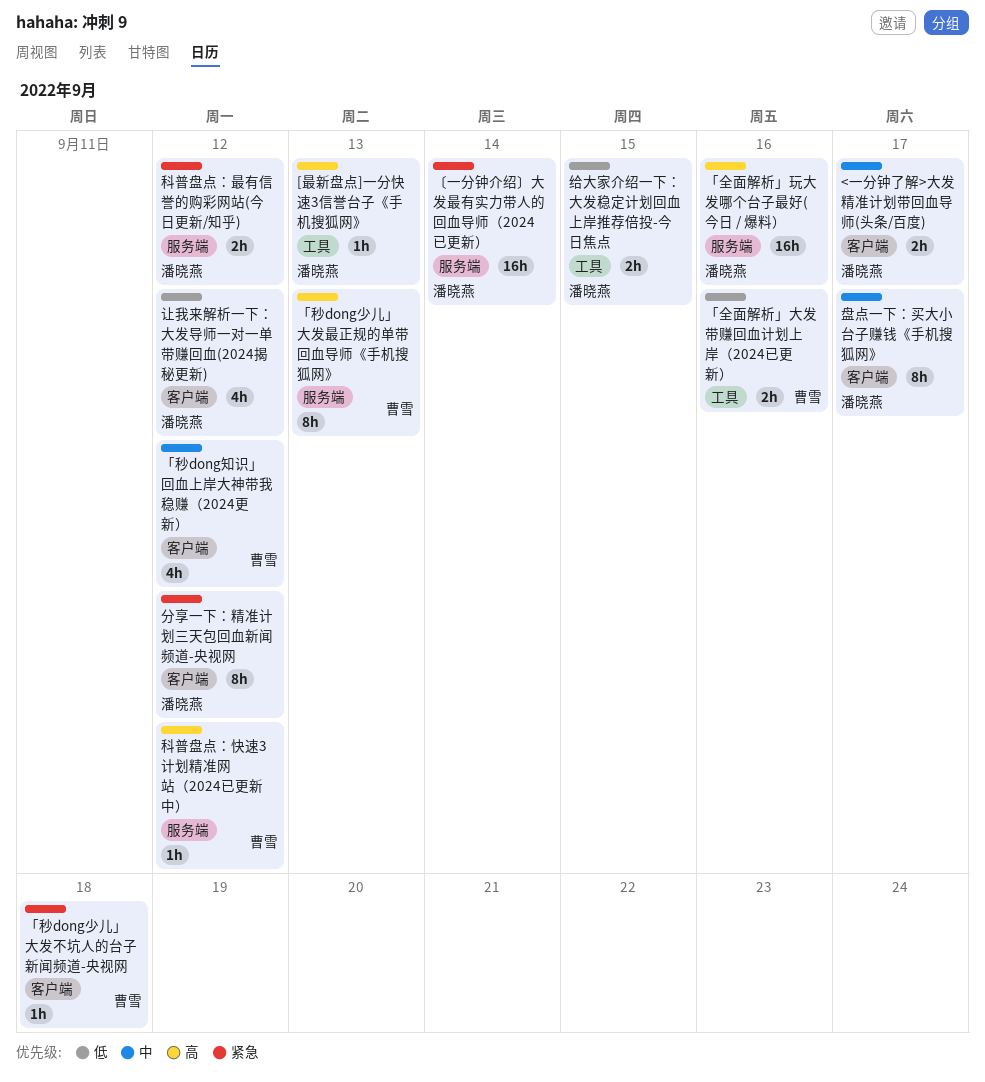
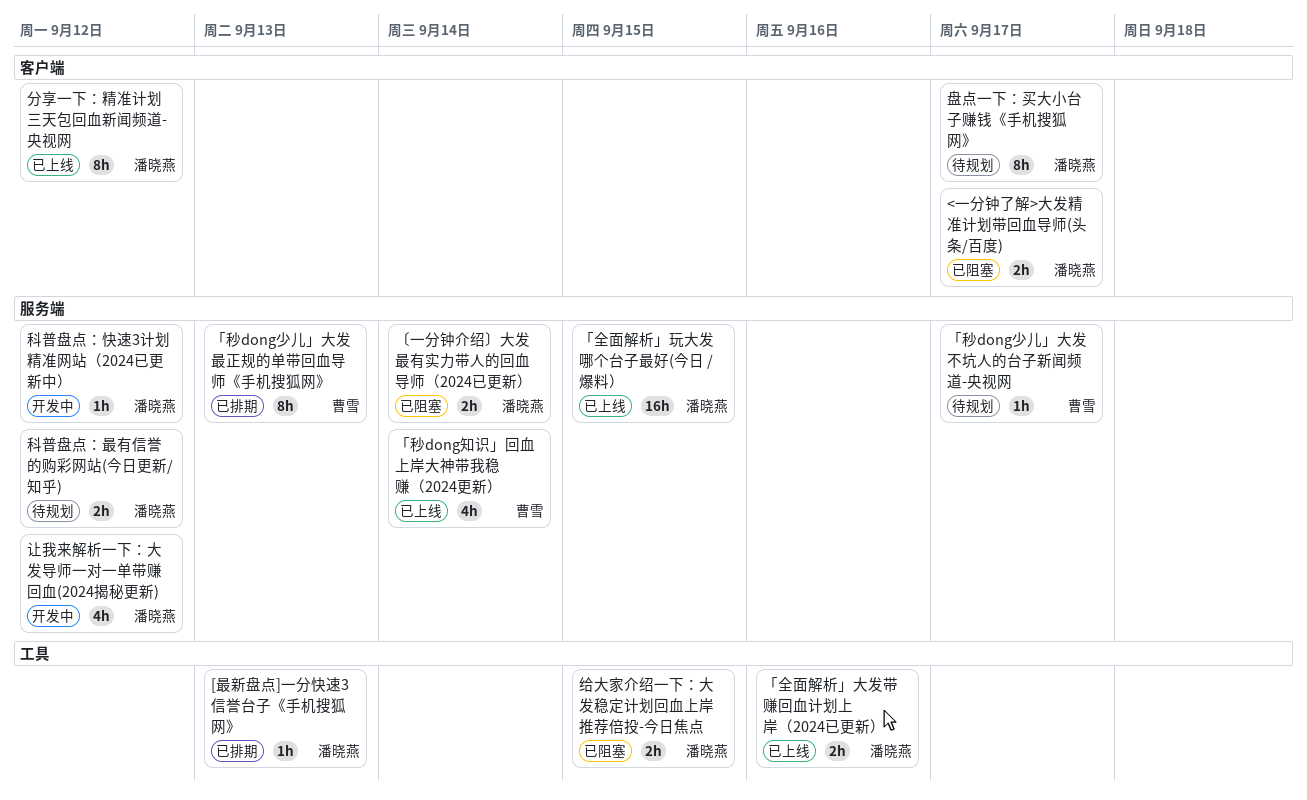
「全面解析」大发带赚回血计划上岸（2024已更新）, owner: 曹雪 -> 潘晓燕
「全面解析」玩大发哪个台子最好(今日 / 爆料）, due: Sep 16 -> Sep 15
「秒dong少儿」大发不坑人的台子新闻频道-央视网, label: 客户端 -> 服务端
「秒dong少儿」大发不坑人的台子新闻频道-央视网, due: Sep 18 -> Sep 17
「秒dong知识」回血上岸大神带我稳赚（2024更新）, label: 客户端 -> 服务端
「秒dong知识」回血上岸大神带我稳赚（2024更新）, due: Sep 12 -> Sep 14
〔一分钟介绍〕大发最有实力带人的回血导师（2024已更新）, estimate: 16h -> 2h
科普盘点：快速3计划精准网站（2024已更新中）, owner: 曹雪 -> 潘晓燕
让我来解析一下：大发导师一对一单带赚回血(2024揭秘更新), label: 客户端 -> 服务端

